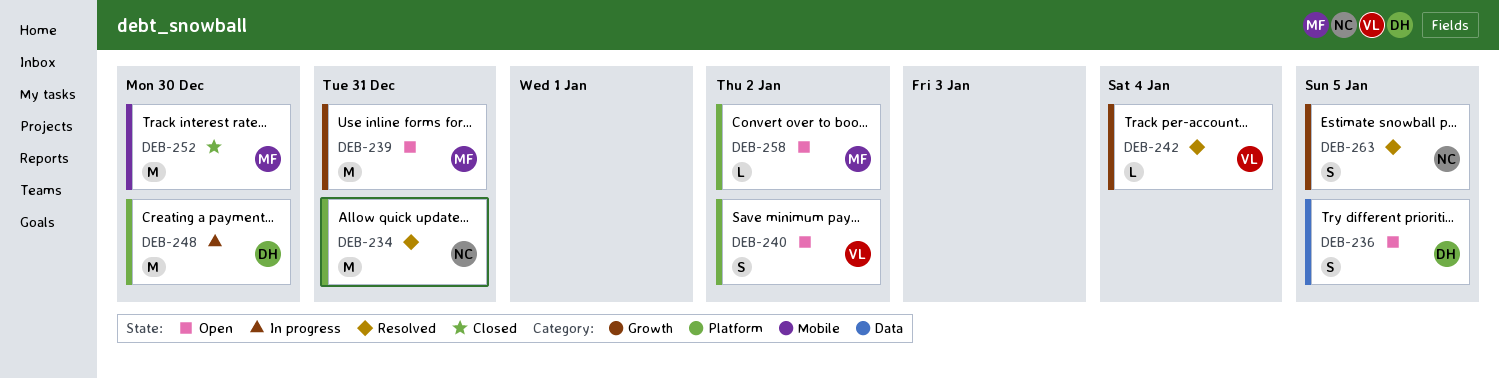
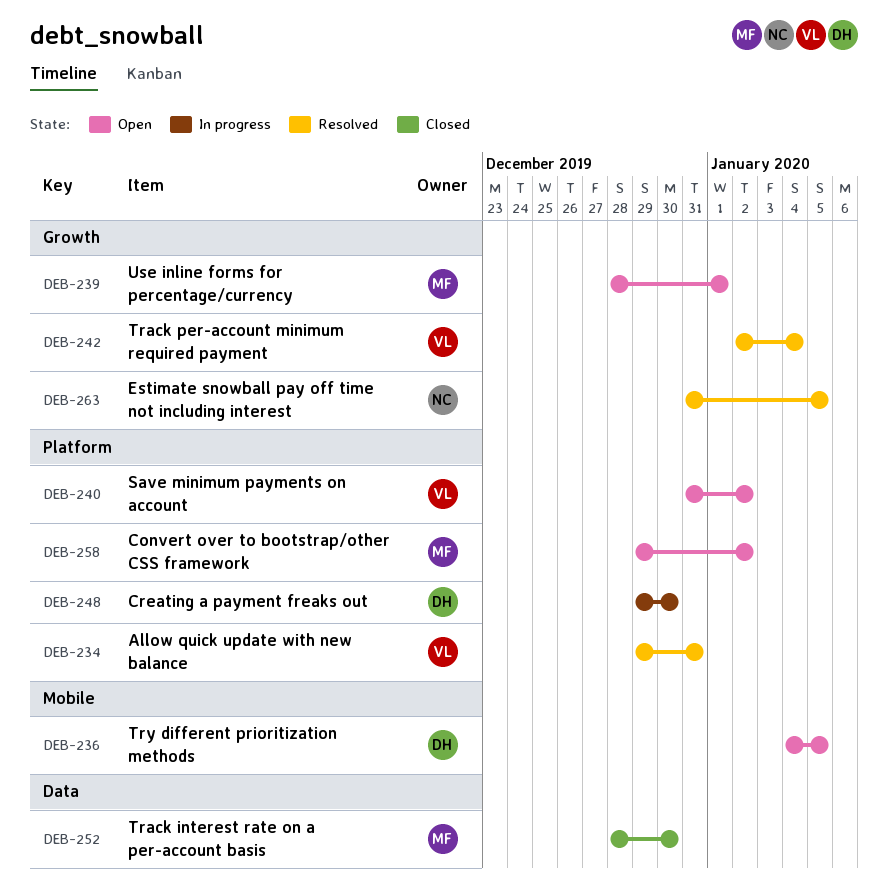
DEB-234, owner: NC -> VL
DEB-236, label: Data -> Mobile
DEB-239, due: Dec 31 -> Jan 1
DEB-252, label: Mobile -> Data

